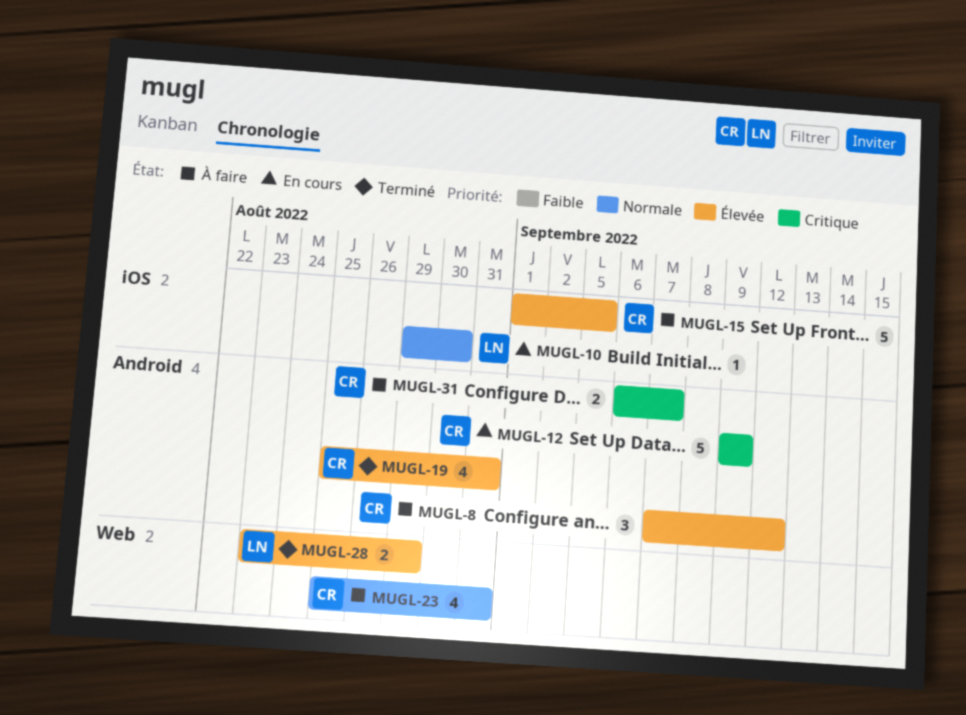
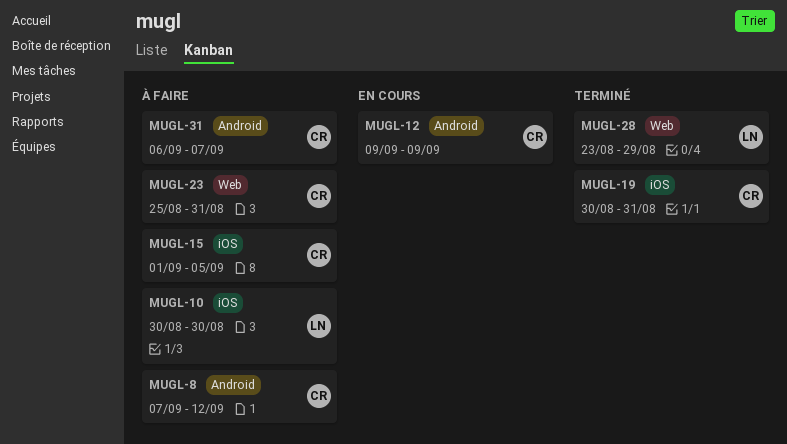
MUGL-10, status: En cours -> À faire
MUGL-10, start: Aug 29 -> Aug 30
MUGL-19, label: Android -> iOS
MUGL-19, start: Aug 25 -> Aug 30

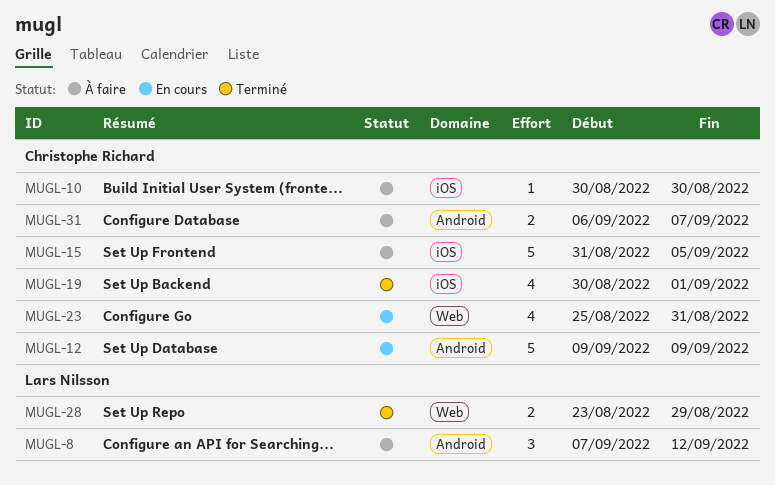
MUGL-8, owner: Christophe Richard -> Lars Nilsson
MUGL-10, owner: Lars Nilsson -> Christophe Richard
MUGL-15, start: Sep 1 -> Aug 31
MUGL-19, due: Aug 31 -> Sep 1
MUGL-23, status: À faire -> En cours

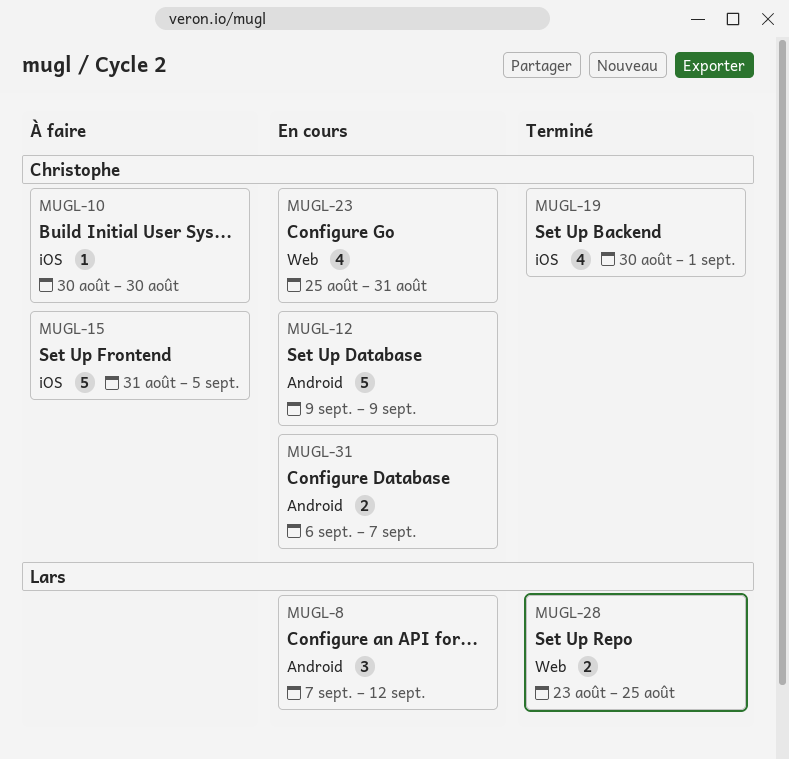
MUGL-8, status: À faire -> En cours
MUGL-28, due: Aug 29 -> Aug 25
MUGL-31, status: À faire -> En cours

